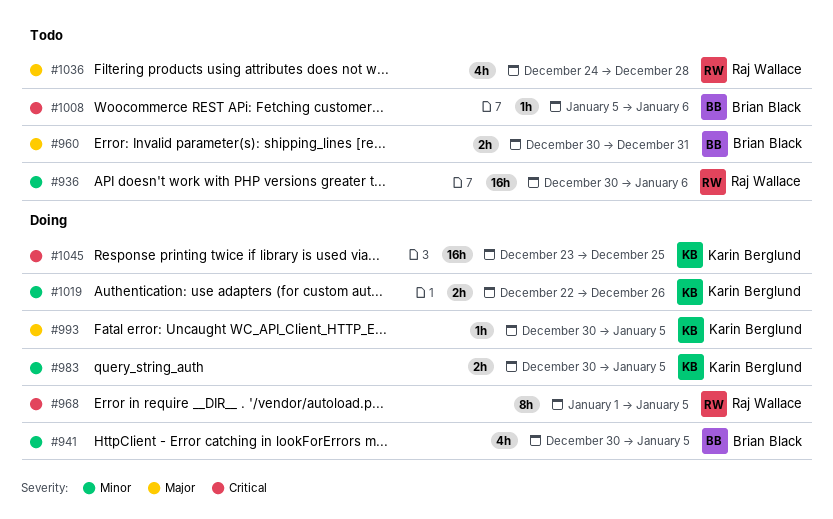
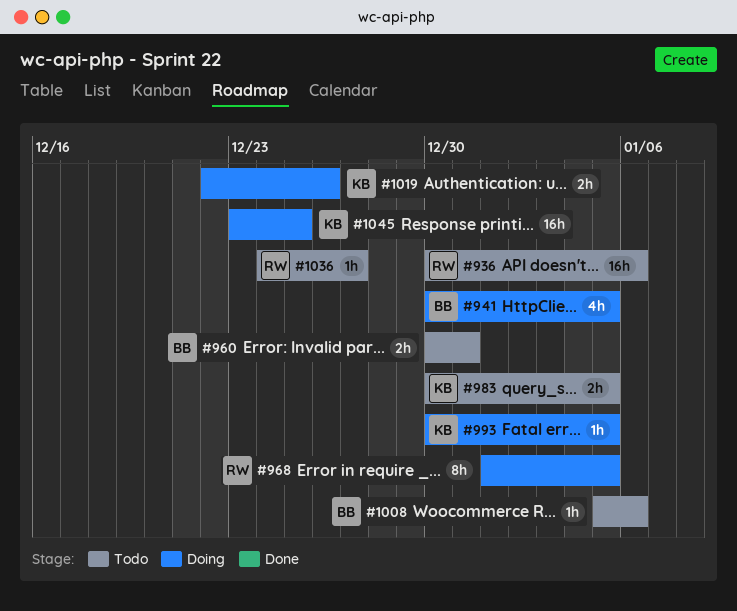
#983, status: Doing -> Todo
#1036, estimate: 4h -> 1h
#1036, due: Dec 28 -> Dec 27

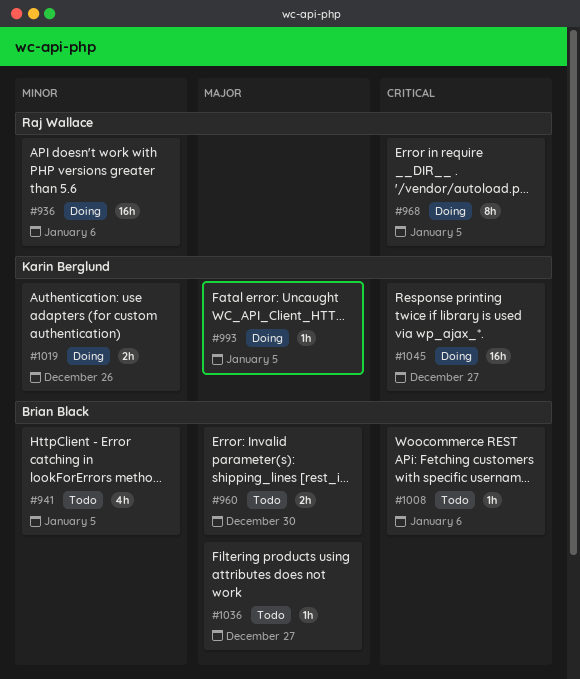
#936, status: Todo -> Doing
#941, status: Doing -> Todo
#960, due: Dec 31 -> Dec 30
#983: present -> none
#1036, owner: Raj Wallace -> Brian Black
#1045, due: Dec 25 -> Dec 27

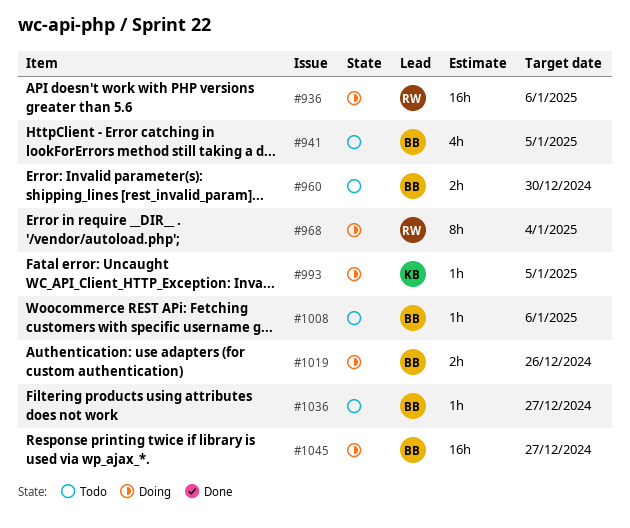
#968, due: Jan 5 -> Jan 4
#1019, owner: Karin Berglund -> Brian Black
#1045, owner: Karin Berglund -> Brian Black

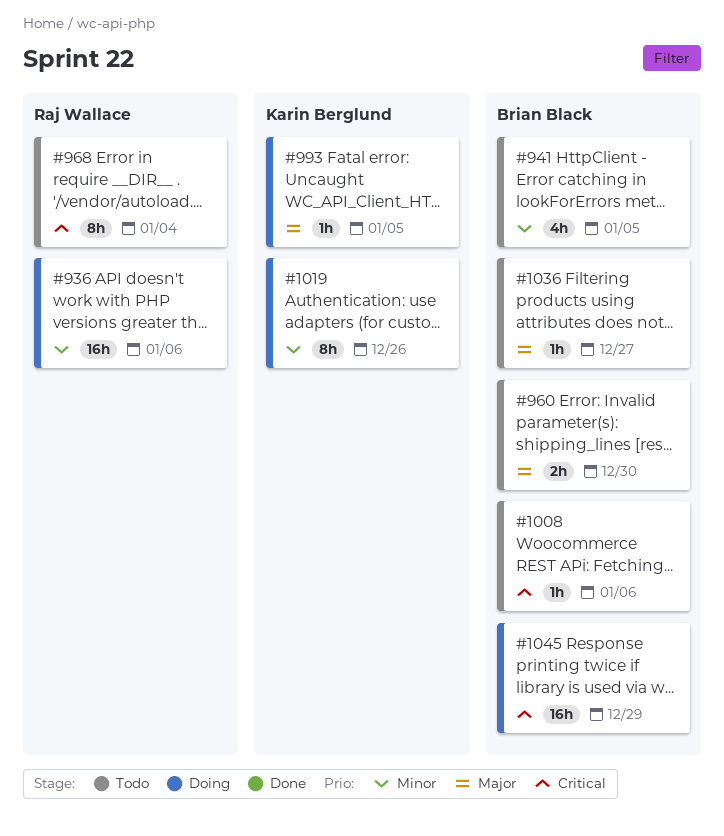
#968, status: Doing -> Todo
#1019, owner: Brian Black -> Karin Berglund
#1019, estimate: 2h -> 8h
#1045, due: Dec 27 -> Dec 29

